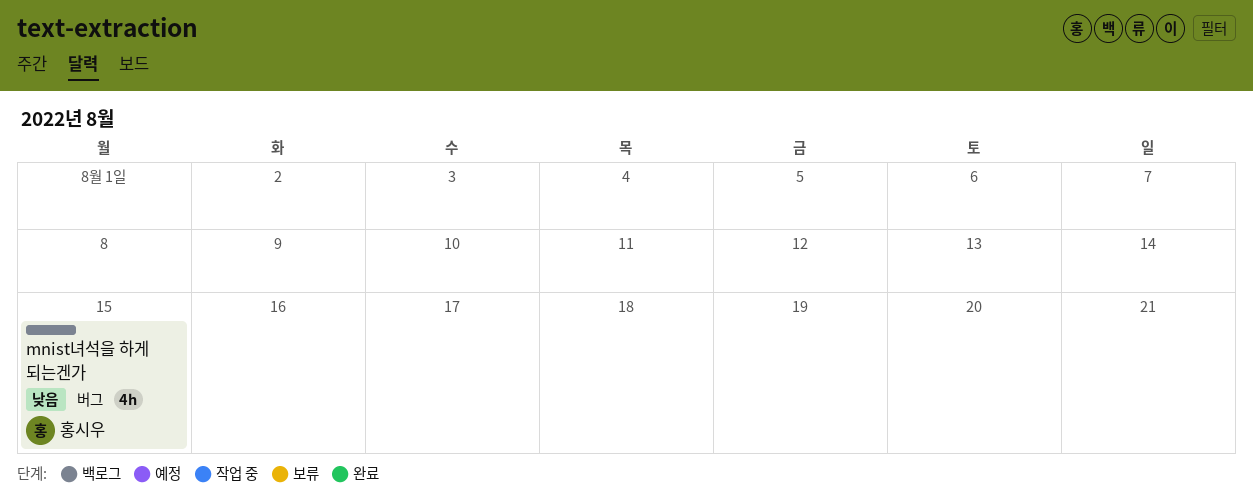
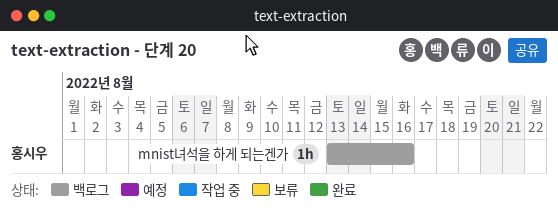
mnist녀석을 하게 되는겐가, estimate: 4h -> 1h
mnist녀석을 하게 되는겐가, due: Aug 15 -> Aug 16

